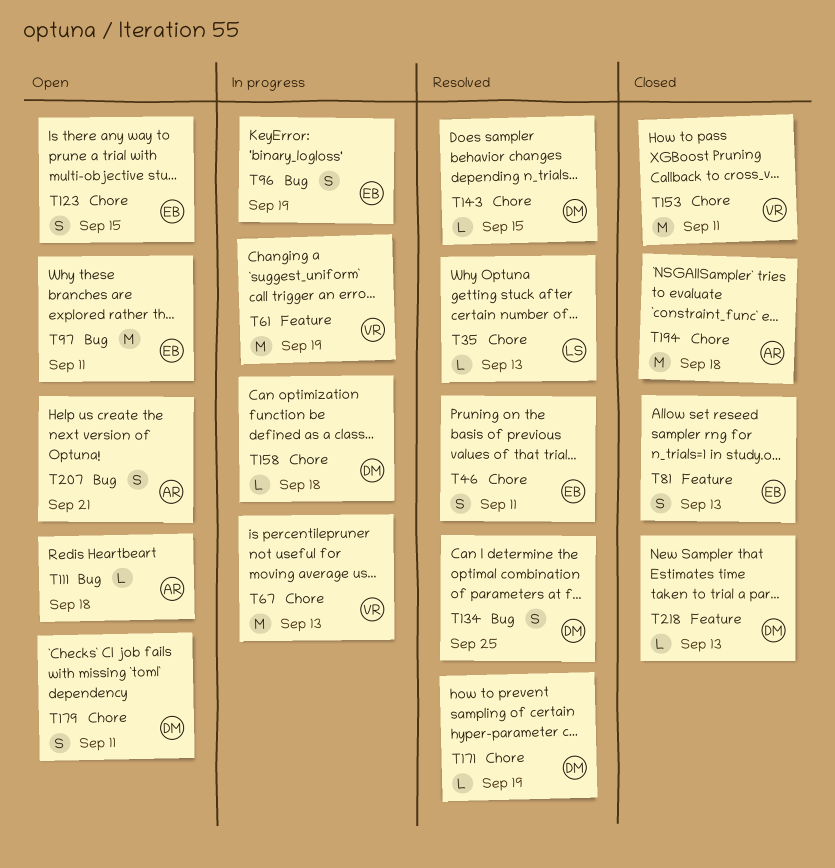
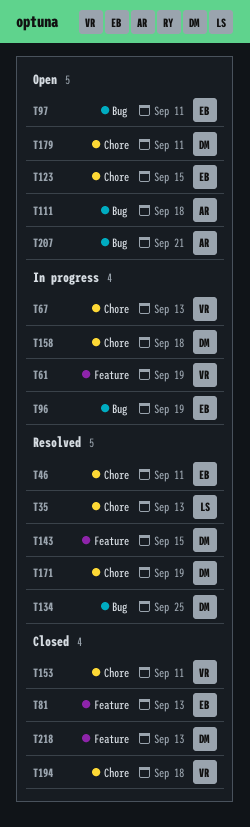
T143, label: Chore -> Feature
T194, owner: AR -> VR

